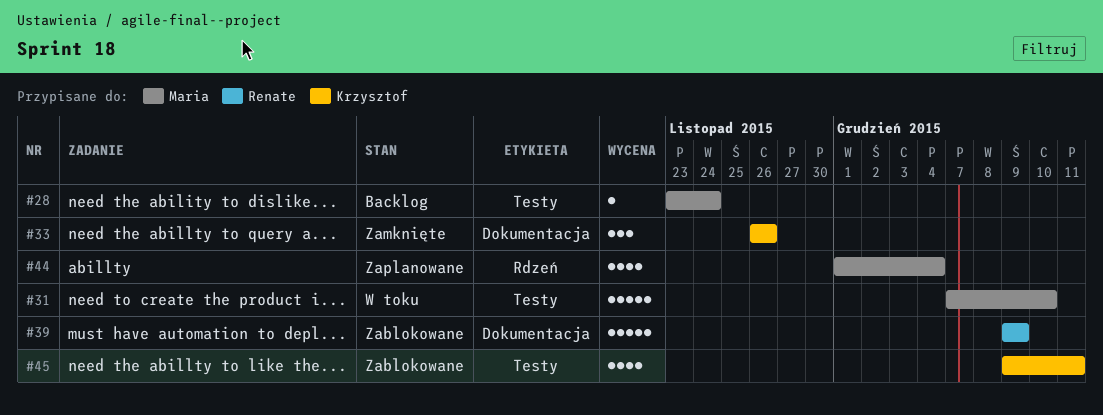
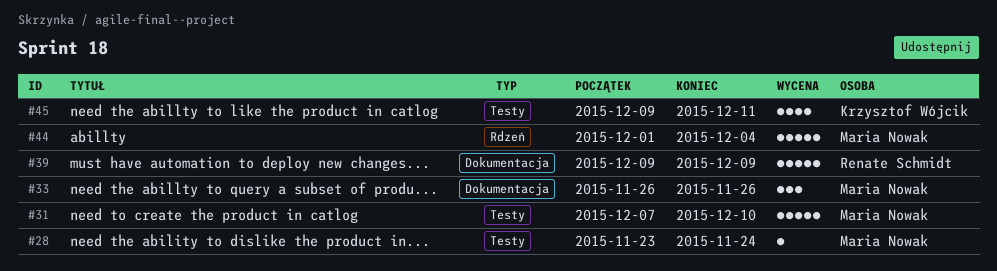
#33, owner: Krzysztof Wójcik -> Maria Nowak
#44, estimate: 4 -> 5

